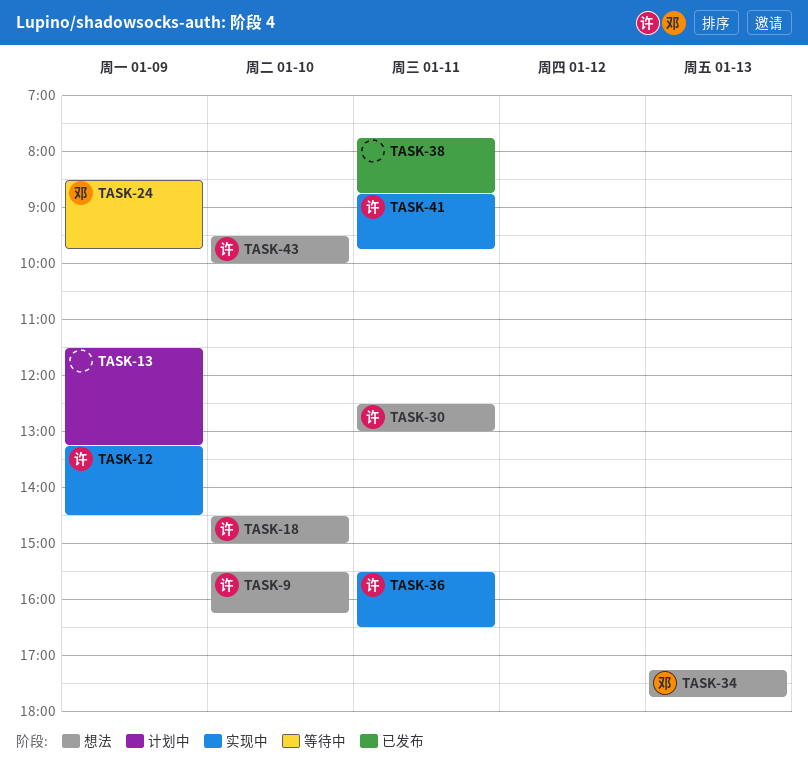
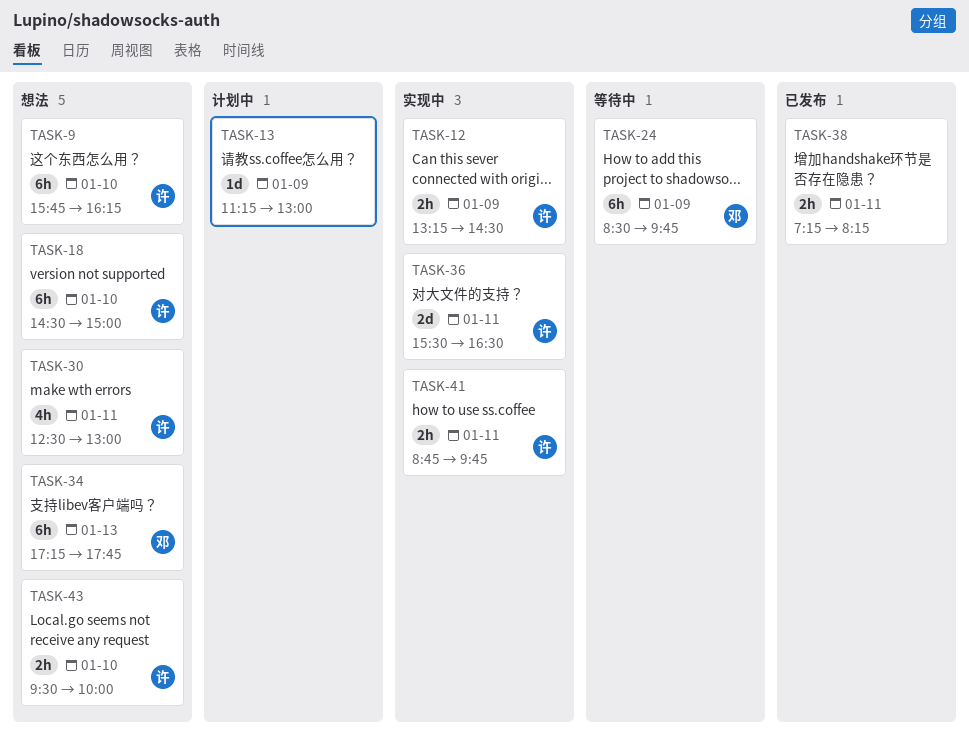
TASK-9, begins: 15:30 -> 15:45
TASK-13, begins: 11:30 -> 11:15
TASK-13, ends: 13:15 -> 13:00
TASK-38, begins: 07:45 -> 07:15
TASK-38, ends: 08:45 -> 08:15

